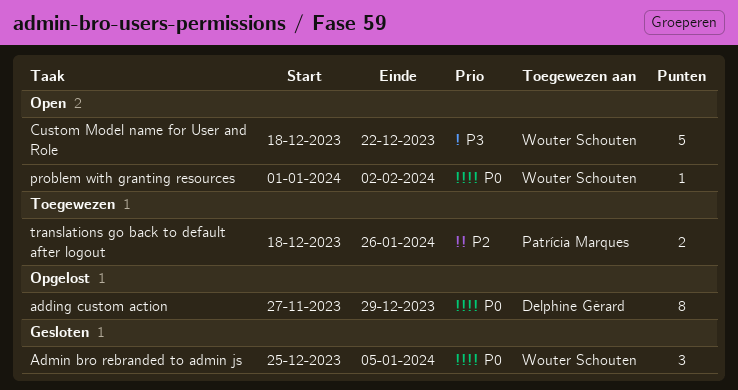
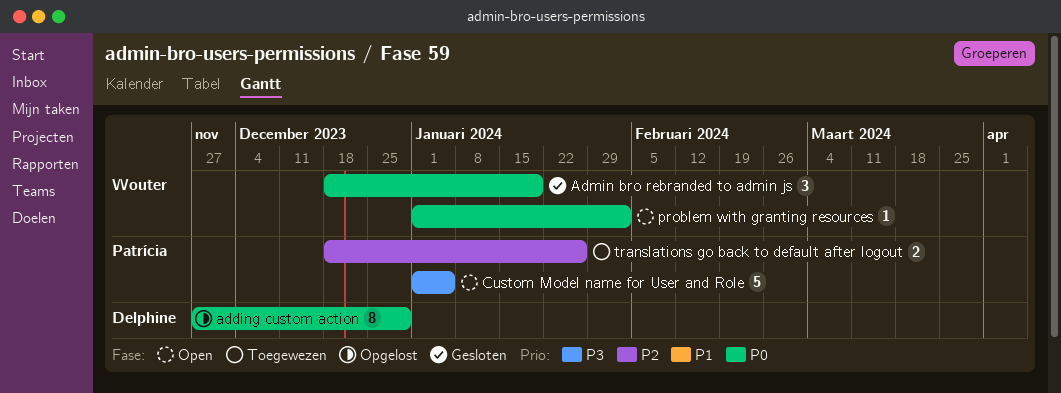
Admin bro rebranded to admin js, start: Dec 25 -> Dec 18
Admin bro rebranded to admin js, due: Jan 5 -> Jan 19
Custom Model name for User and Role, owner: Wouter Schouten -> Patrícia Marques
Custom Model name for User and Role, start: Dec 18 -> Jan 1
Custom Model name for User and Role, due: Dec 22 -> Jan 5

